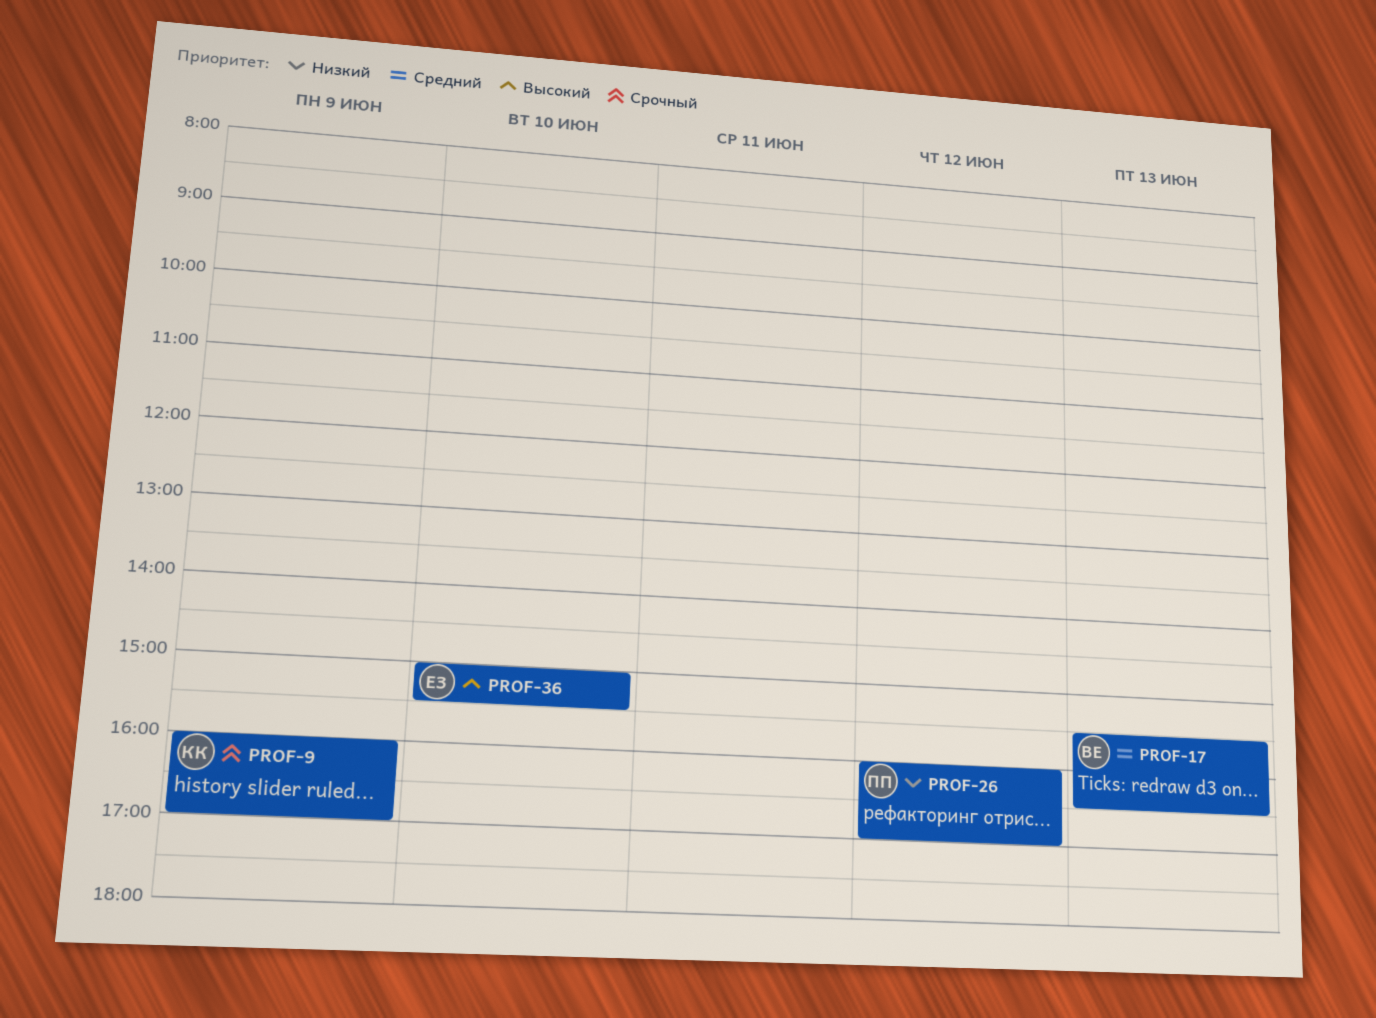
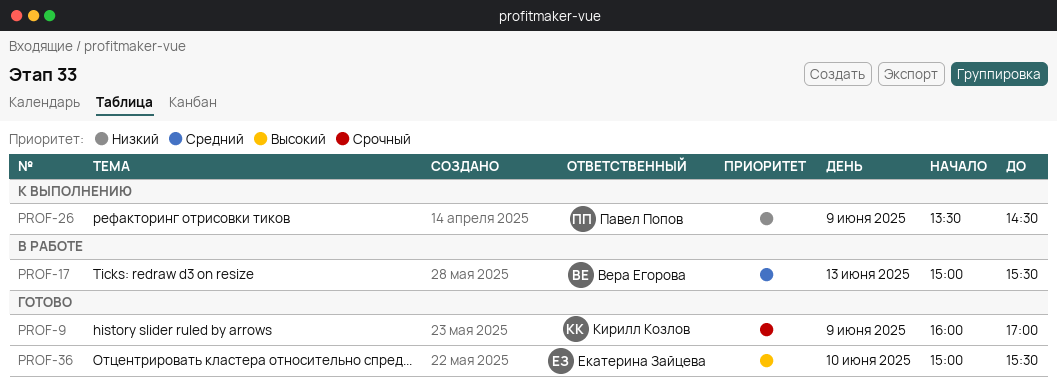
PROF-17, begins: 15:30 -> 15:00
PROF-17, ends: 16:30 -> 15:30
PROF-26, day: Jun 12 -> Jun 9
PROF-26, begins: 16:00 -> 13:30
PROF-26, ends: 17:00 -> 14:30

